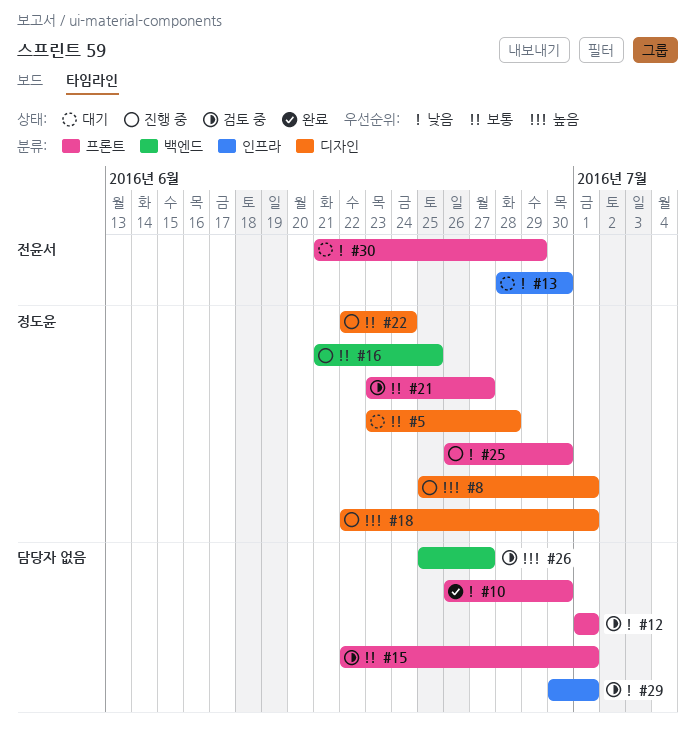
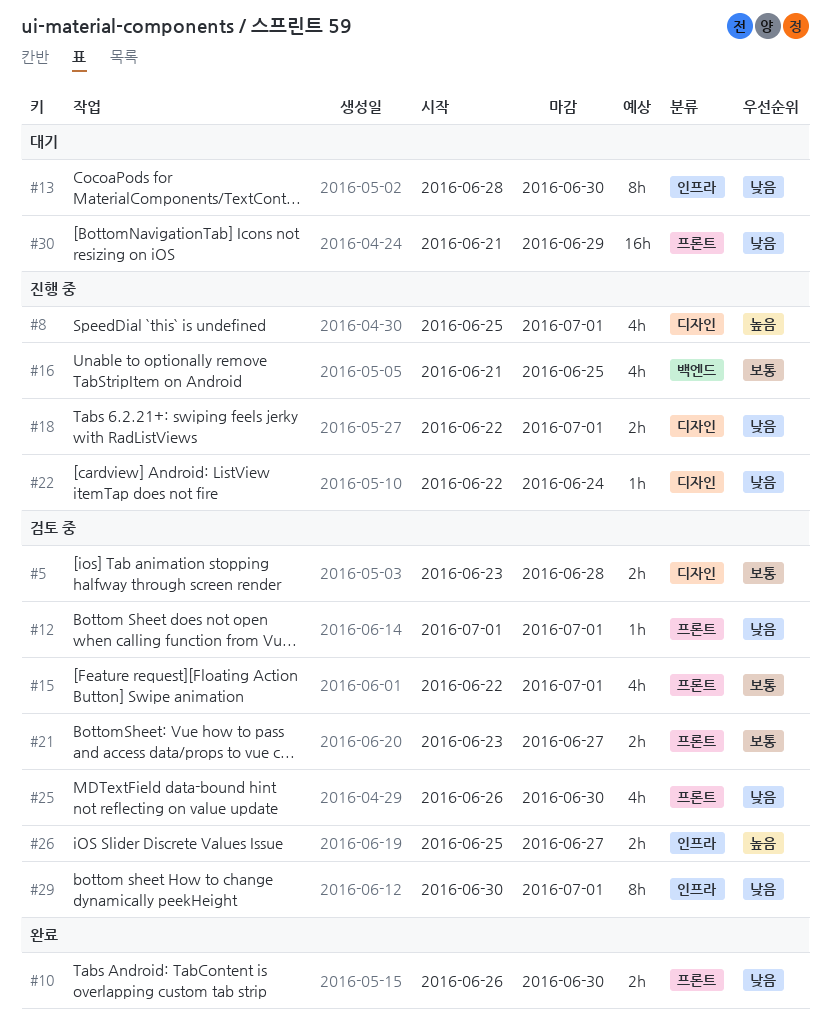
#5, status: 대기 -> 검토 중
#18, priority: 높음 -> 낮음
#22, priority: 보통 -> 낮음
#25, status: 진행 중 -> 검토 중
#26, label: 백엔드 -> 인프라

